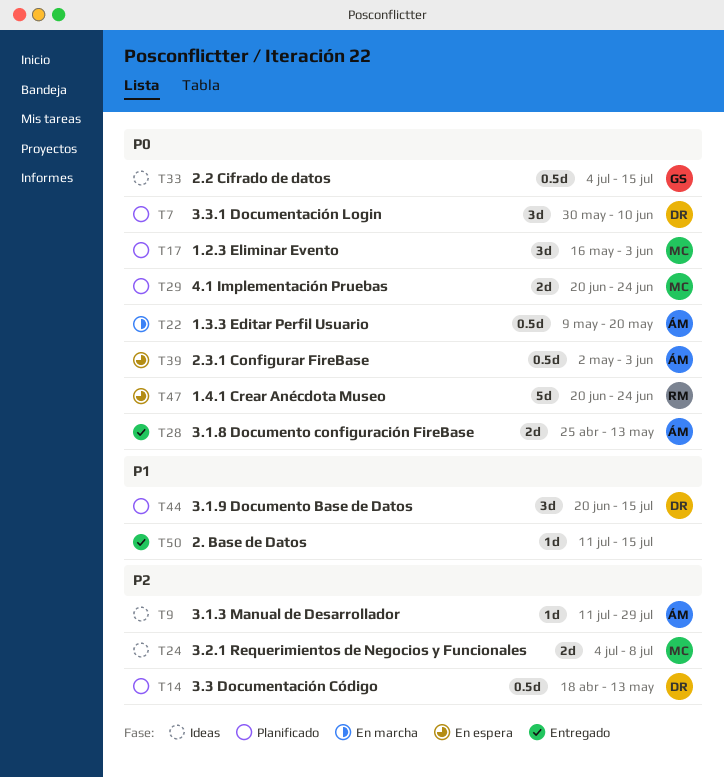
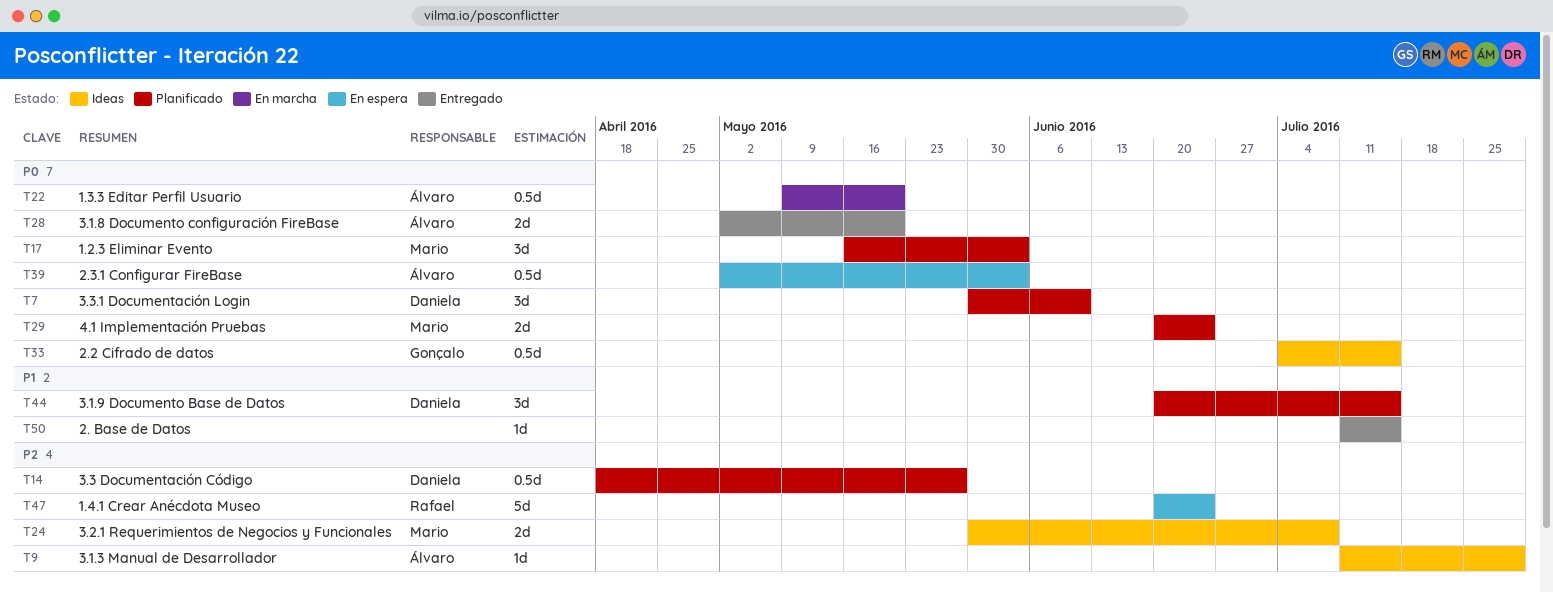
T14, due: May 13 -> May 27
T24, start: Jul 4 -> May 30
T28, start: Apr 25 -> May 2
T28, due: May 13 -> May 20
T47, priority: P0 -> P2

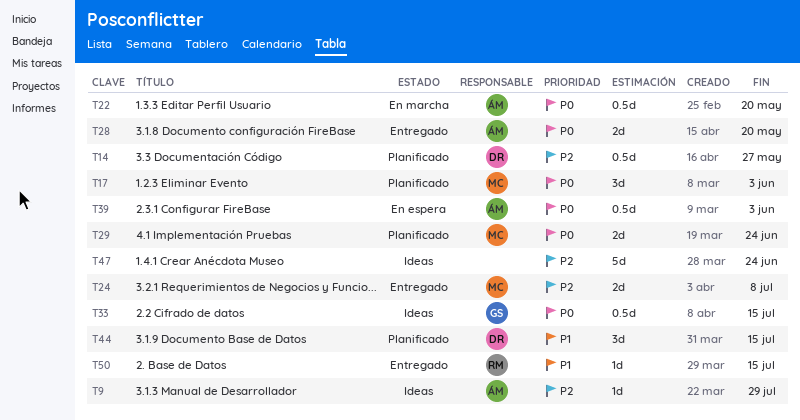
T7: present -> none
T24, status: Ideas -> Entregado
T47, status: En espera -> Ideas
T47, owner: Rafael -> none
T50, owner: none -> Rafael

